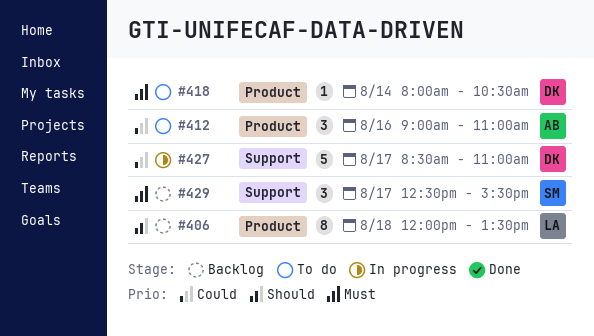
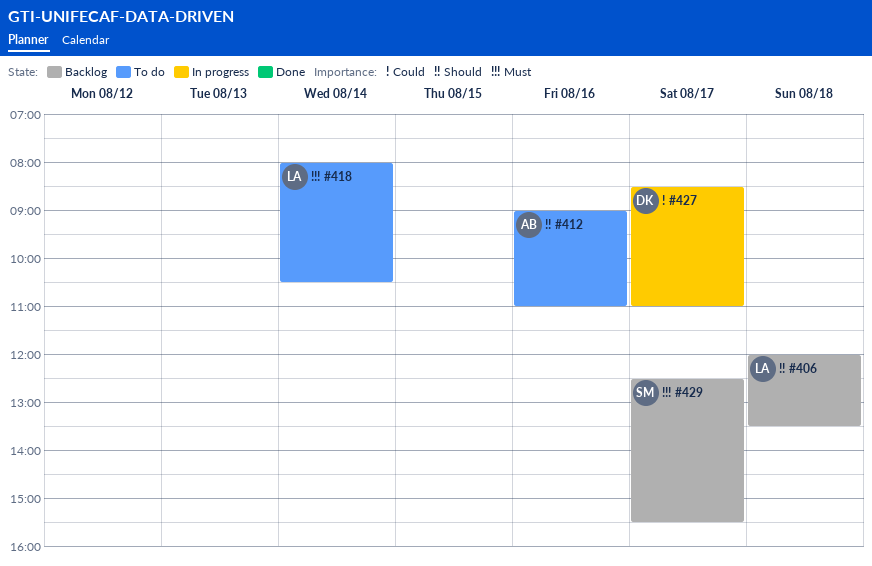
#412, priority: Could -> Should
#418, owner: DK -> LA

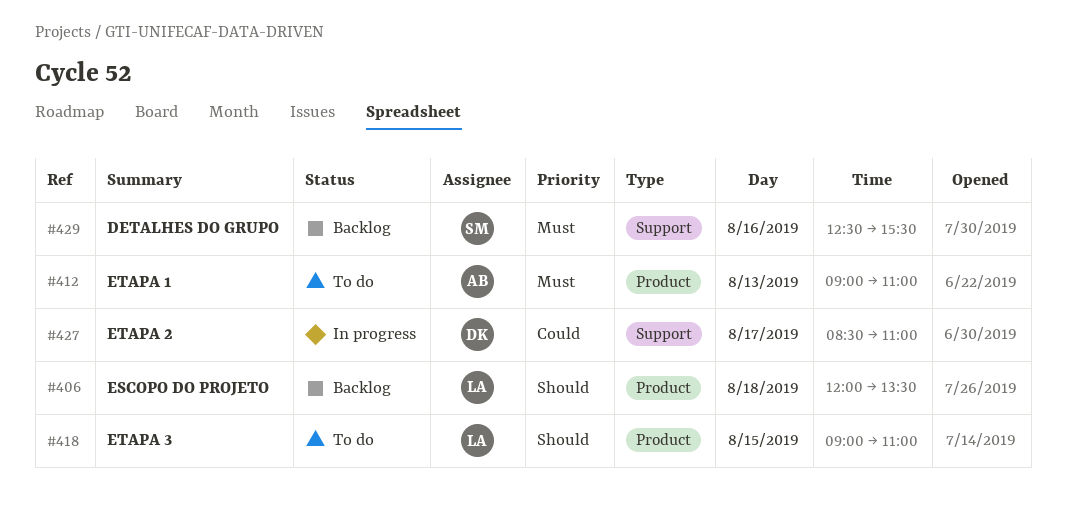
#412, priority: Should -> Must
#412, day: Aug 16 -> Aug 13
#418, priority: Must -> Should
#418, day: Aug 14 -> Aug 15
#418, begins: 08:00 -> 09:00
#418, ends: 10:30 -> 11:00
#429, day: Aug 17 -> Aug 16

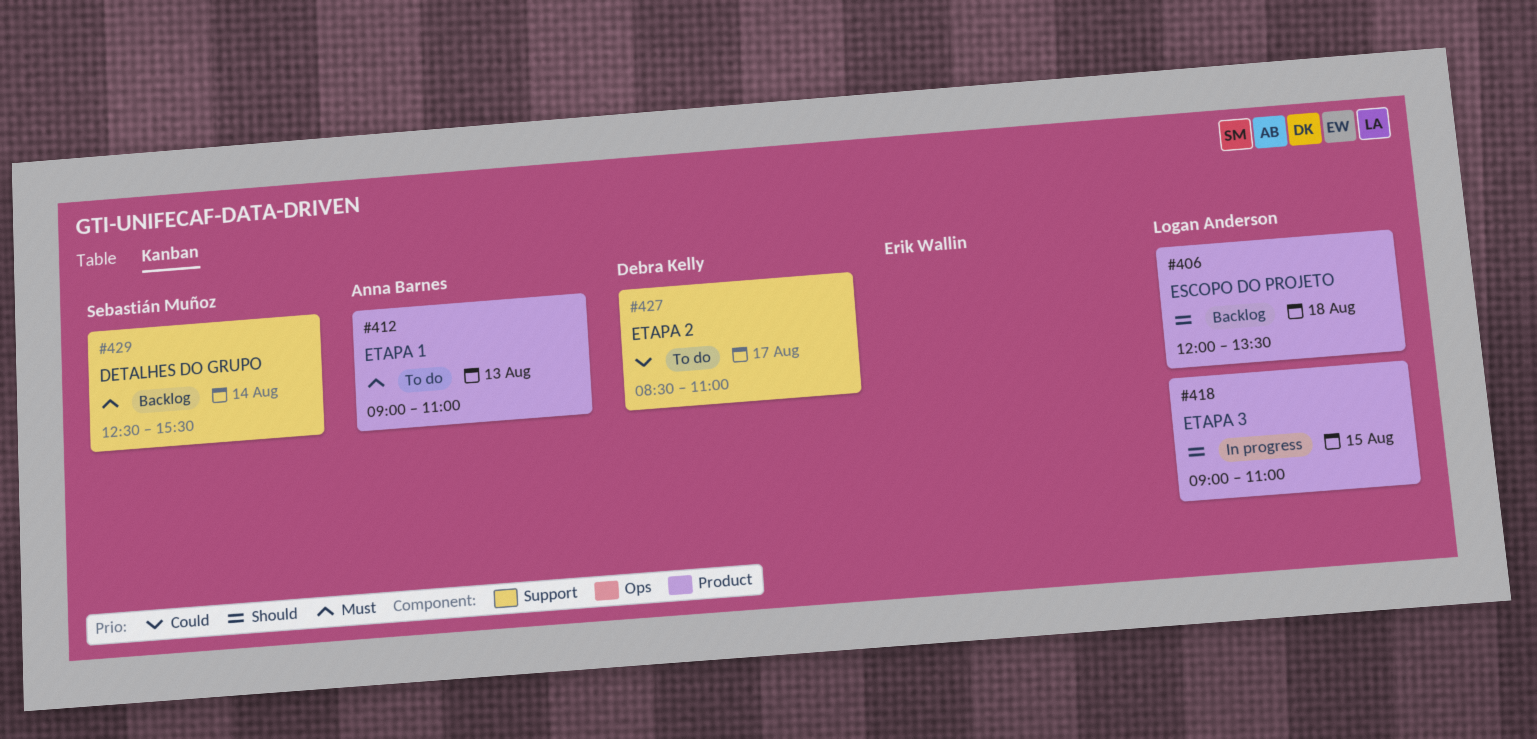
#418, status: To do -> In progress
#427, status: In progress -> To do
#429, day: Aug 16 -> Aug 14

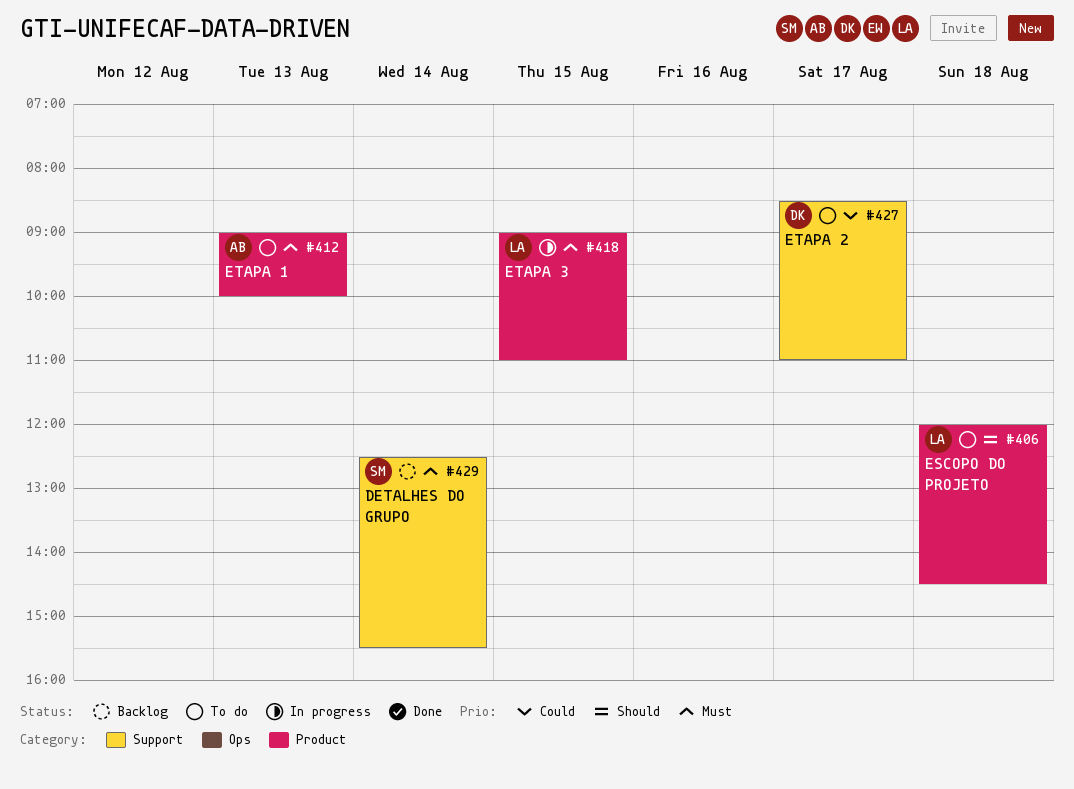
#406, status: Backlog -> To do
#406, ends: 13:30 -> 14:30
#412, ends: 11:00 -> 10:00
#418, priority: Should -> Must

